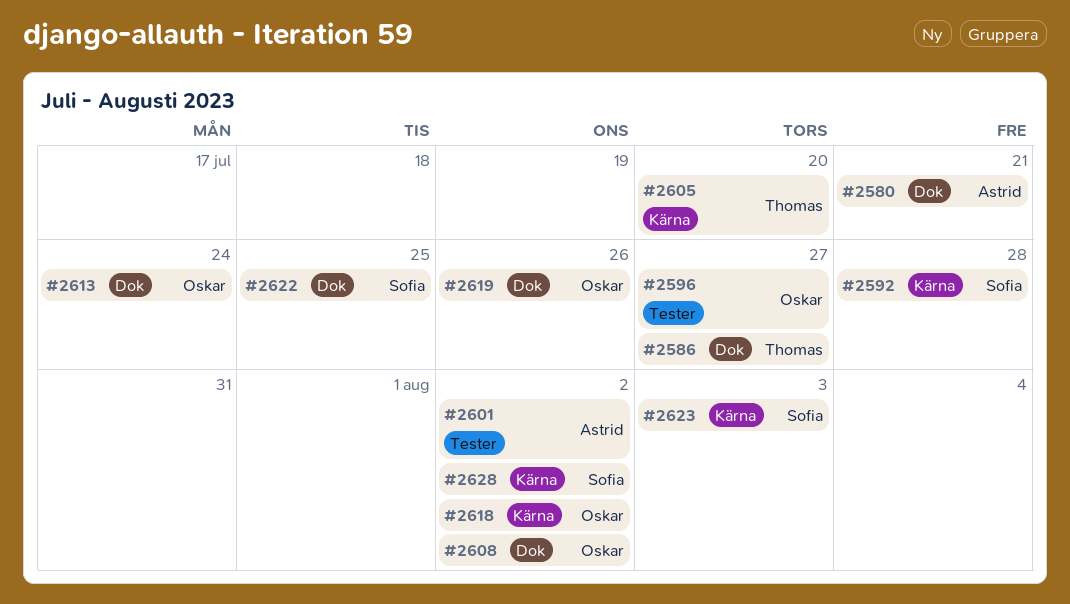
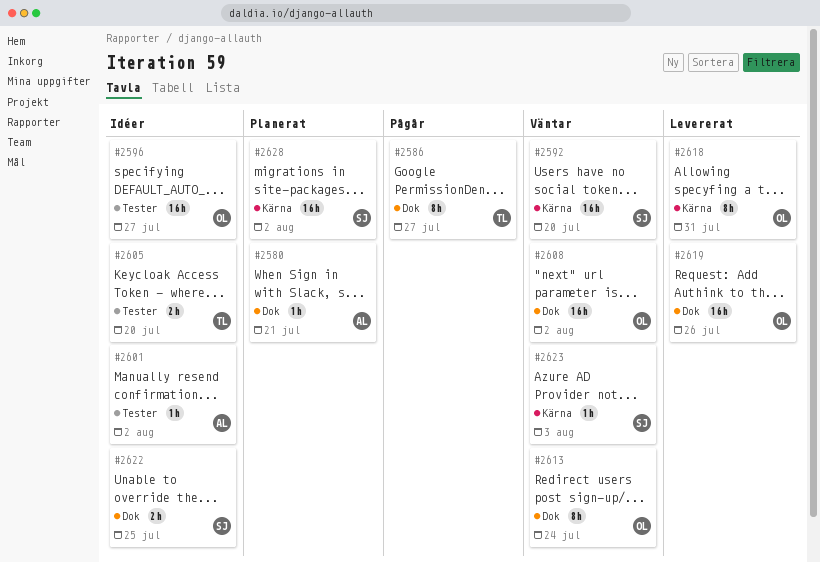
#2592, due: Jul 28 -> Jul 20
#2605, label: Kärna -> Tester
#2618, due: Aug 2 -> Jul 31

